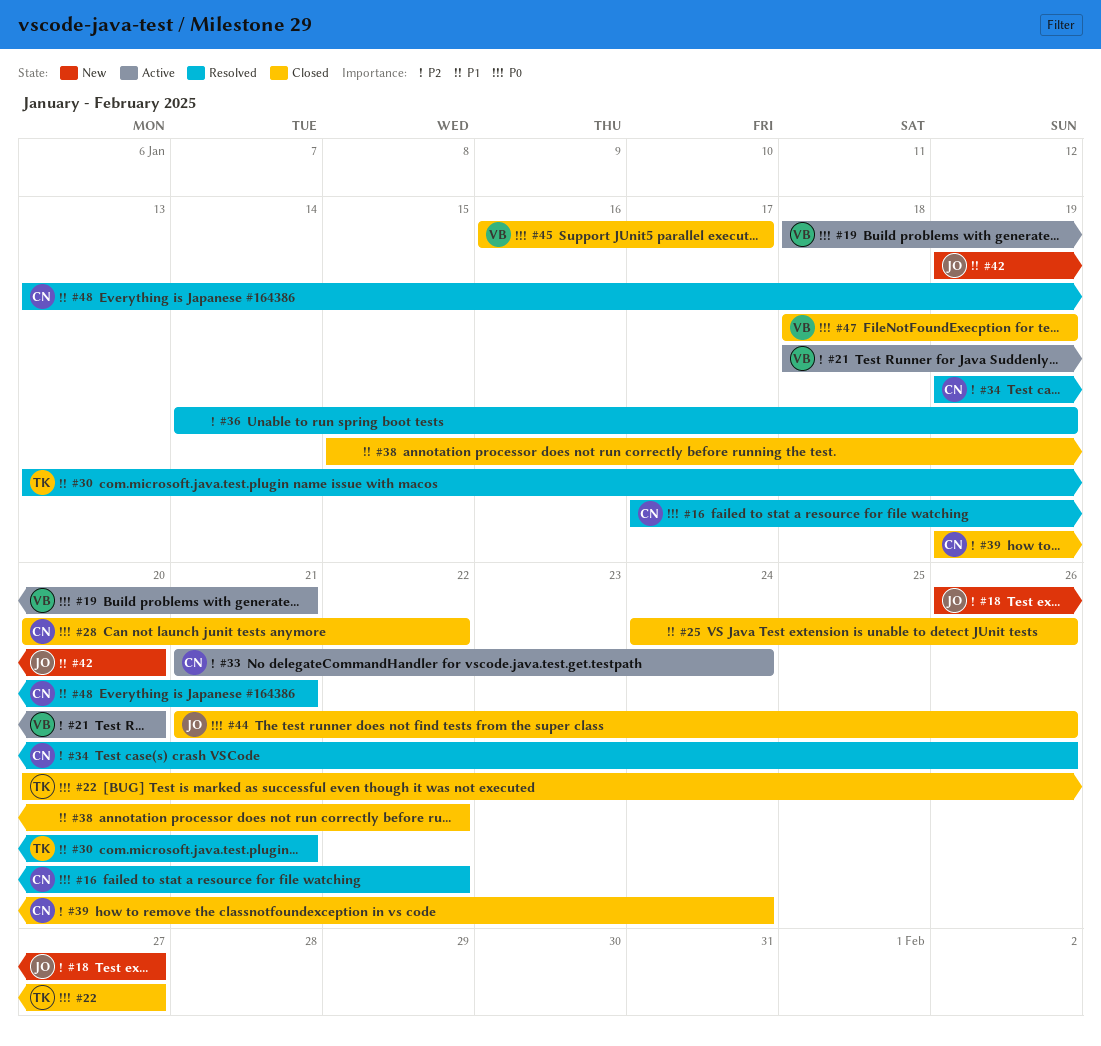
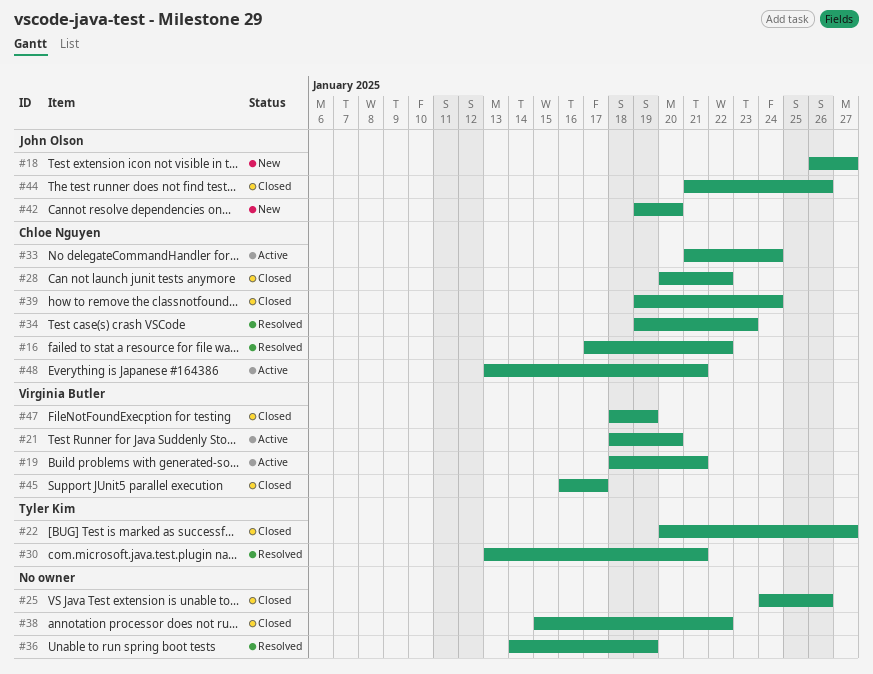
#34, due: Jan 26 -> Jan 23
#48, status: Resolved -> Active

